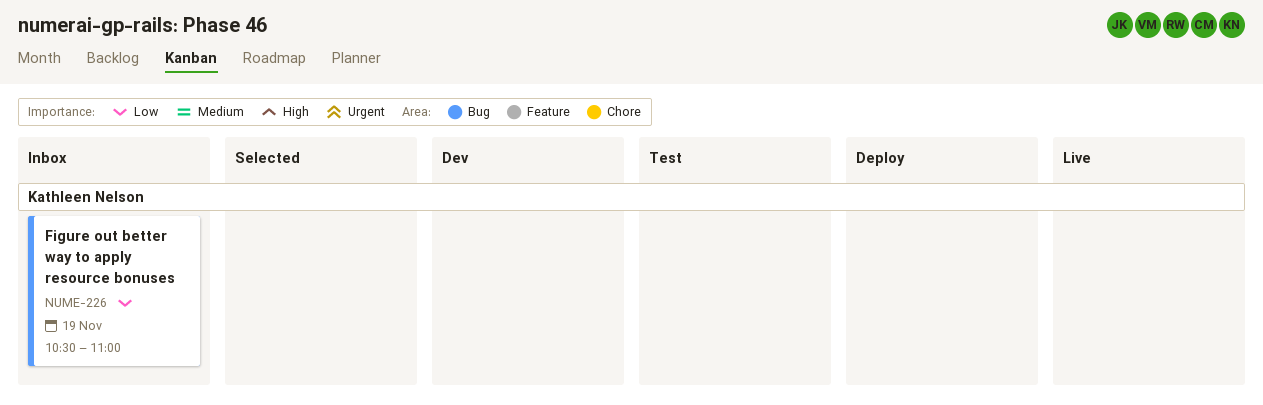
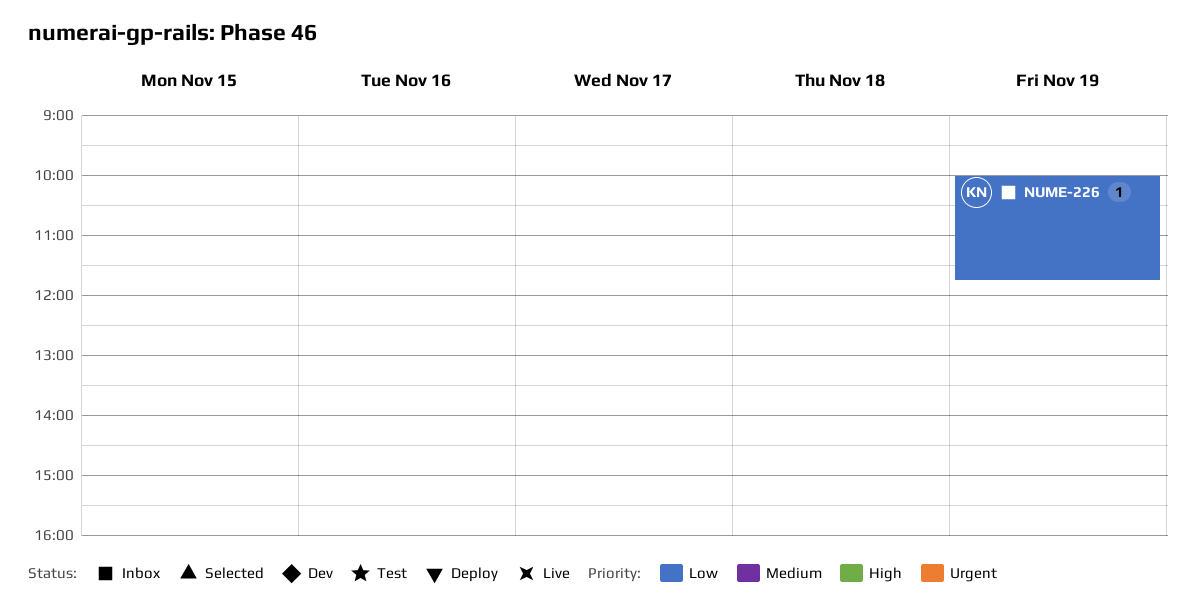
NUME-226, begins: 10:30 -> 10:00
NUME-226, ends: 11:00 -> 11:45

